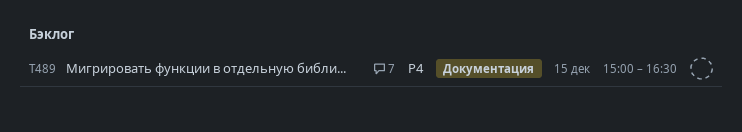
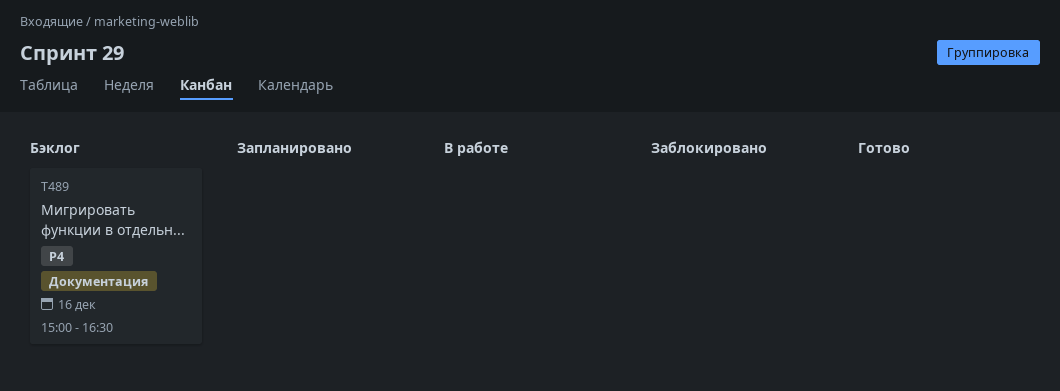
T489, day: Dec 15 -> Dec 16

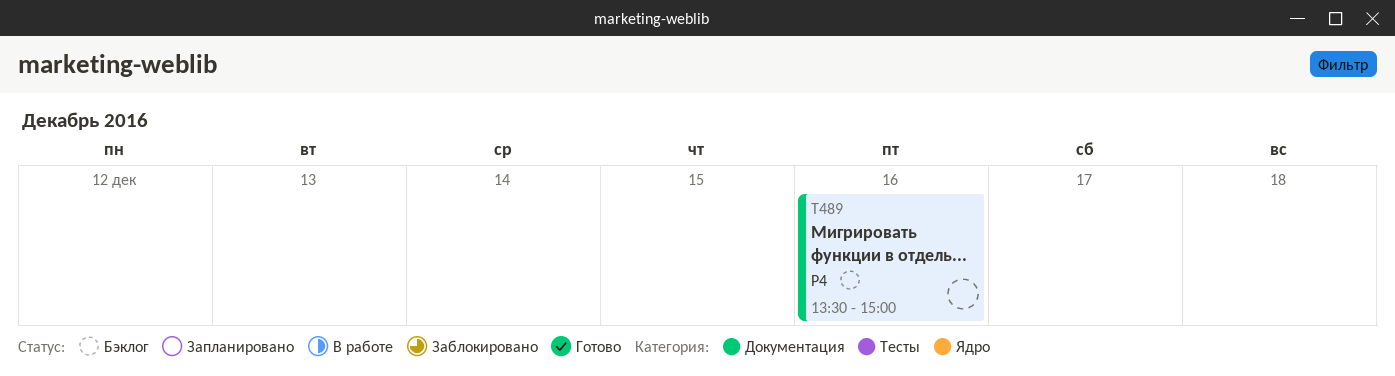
T489, begins: 15:00 -> 13:30
T489, ends: 16:30 -> 15:00

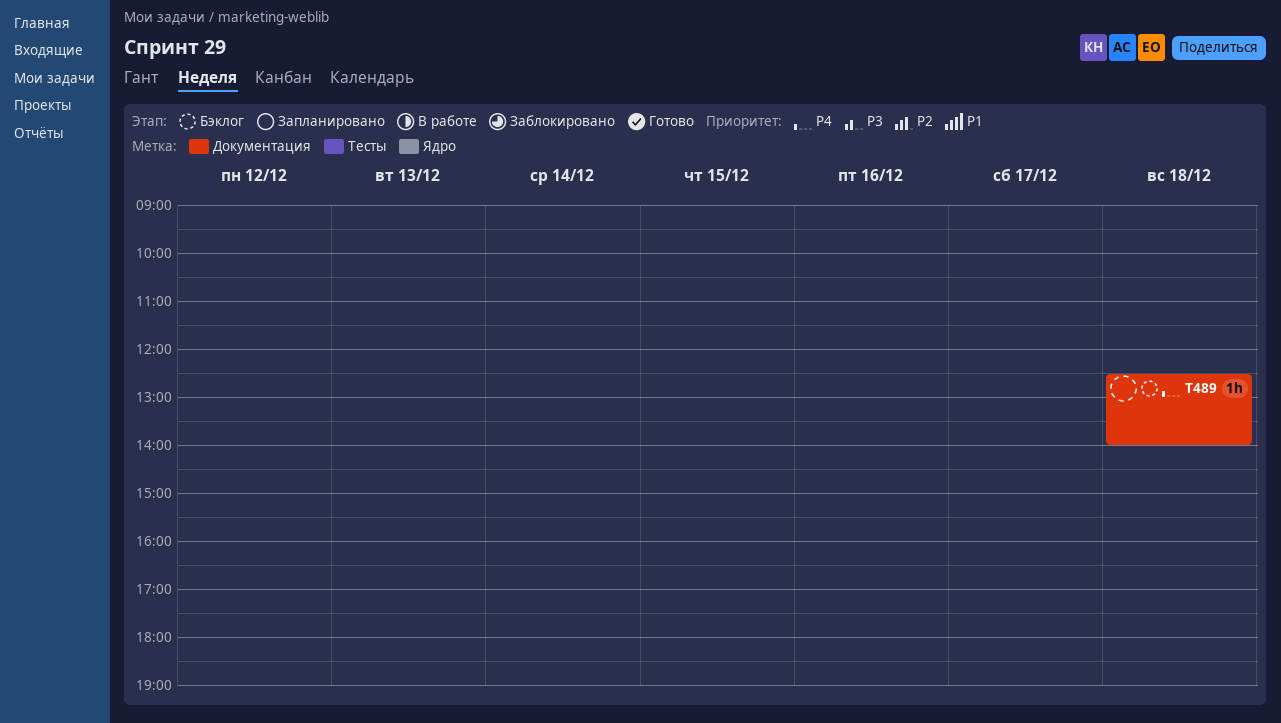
T489, day: Dec 16 -> Dec 18
T489, begins: 13:30 -> 12:30
T489, ends: 15:00 -> 14:00

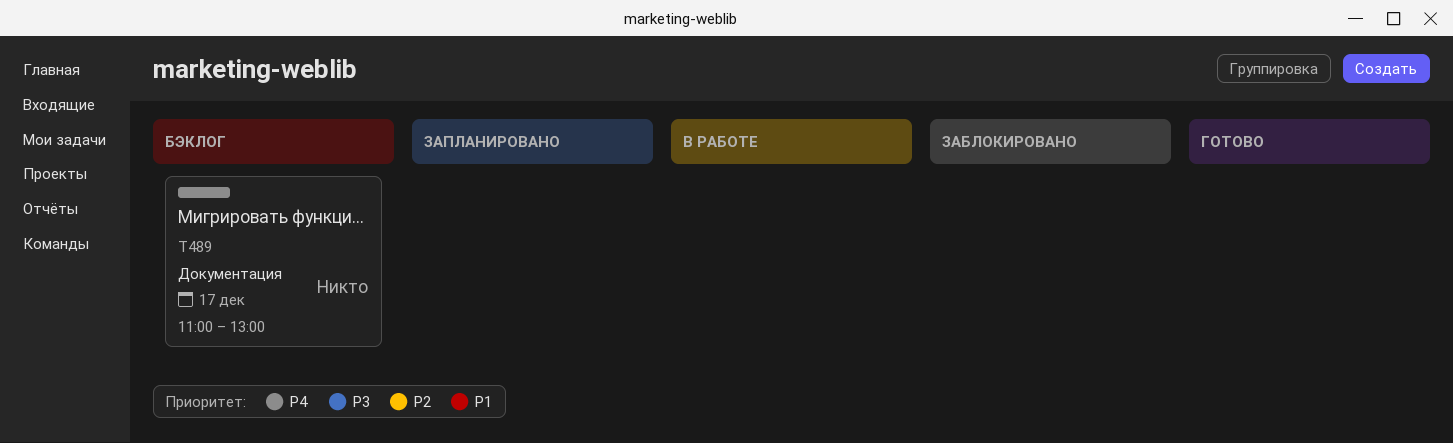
T489, day: Dec 18 -> Dec 17
T489, begins: 12:30 -> 11:00
T489, ends: 14:00 -> 13:00

